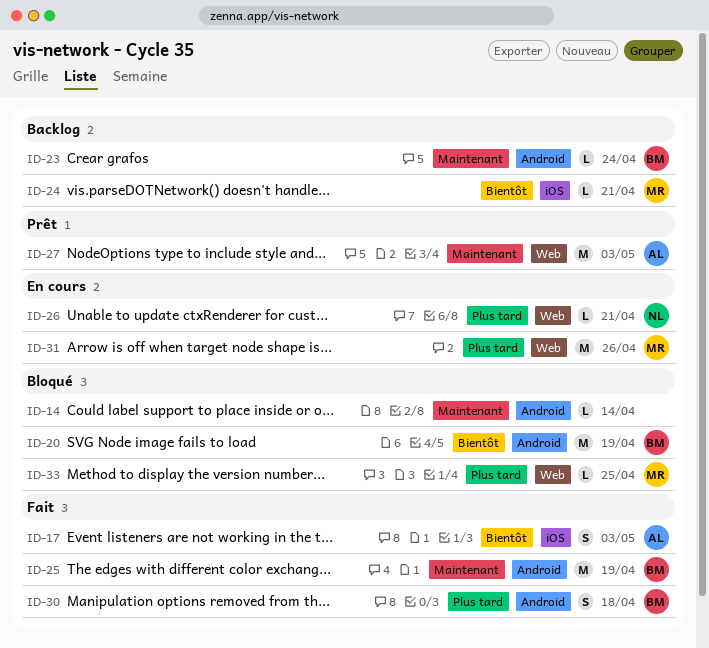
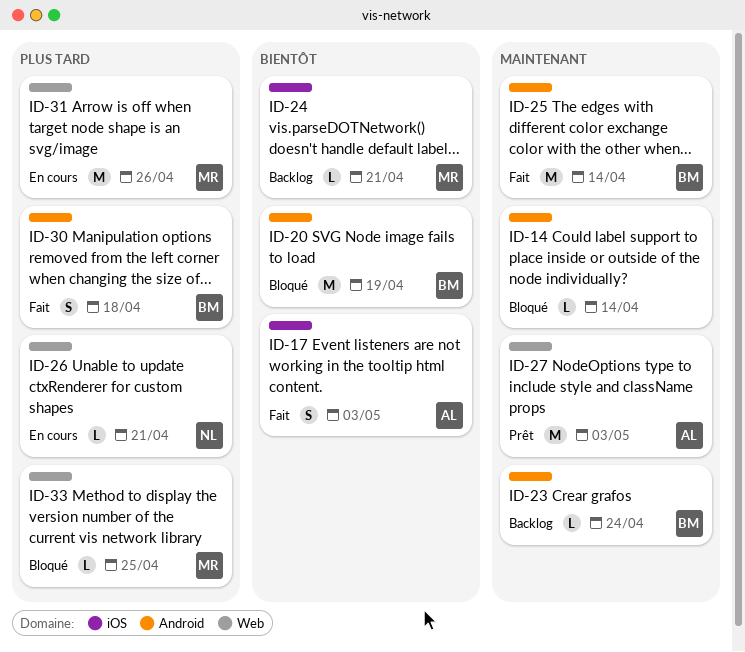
ID-25, due: Apr 19 -> Apr 14

